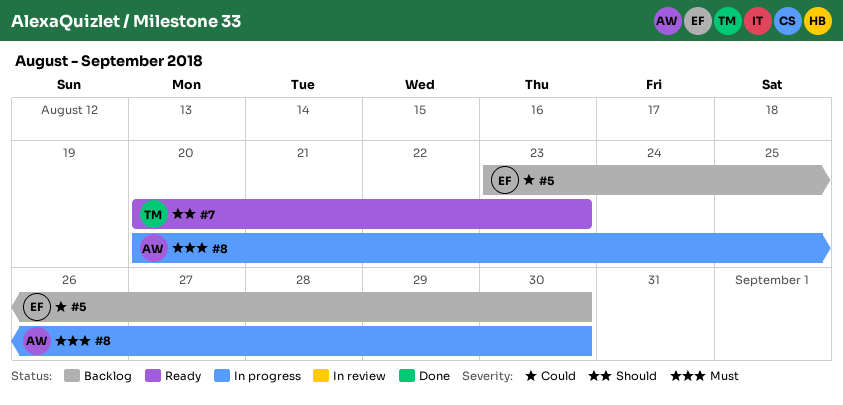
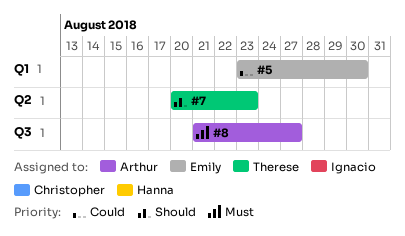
#8, start: Aug 20 -> Aug 21
#8, due: Aug 30 -> Aug 27

